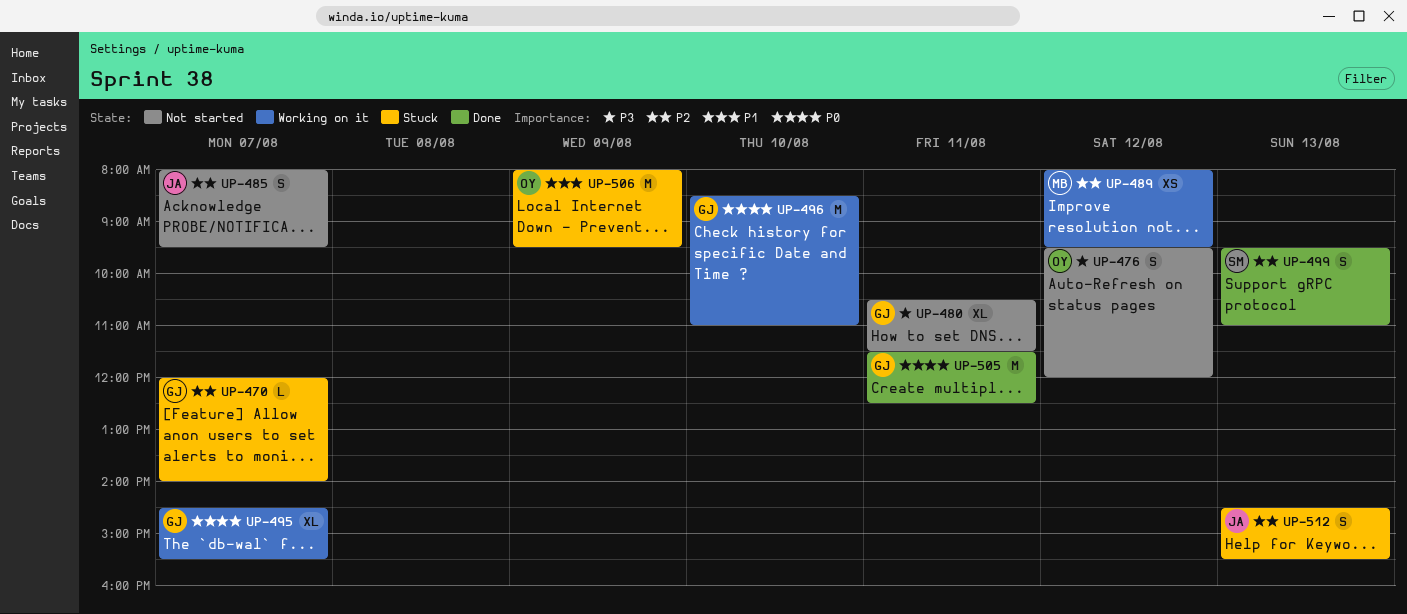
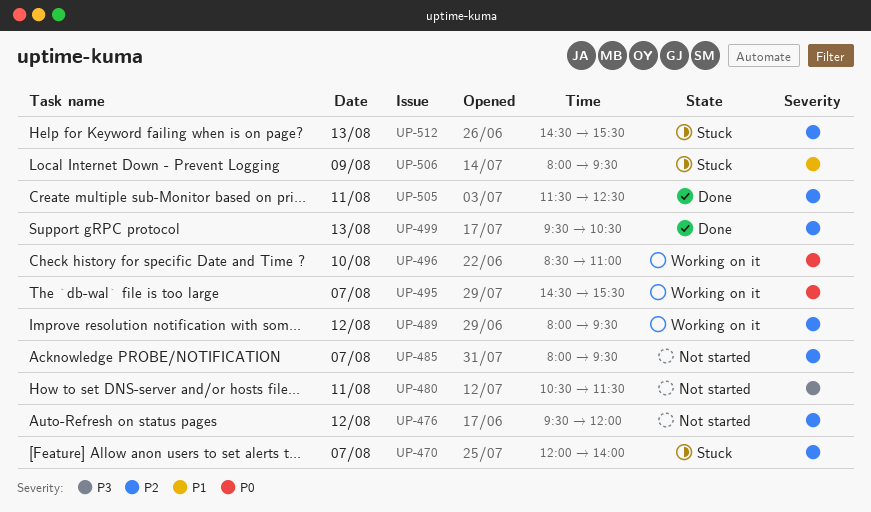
UP-476, priority: P3 -> P2
UP-499, ends: 11:00 -> 10:30
UP-505, priority: P0 -> P2

